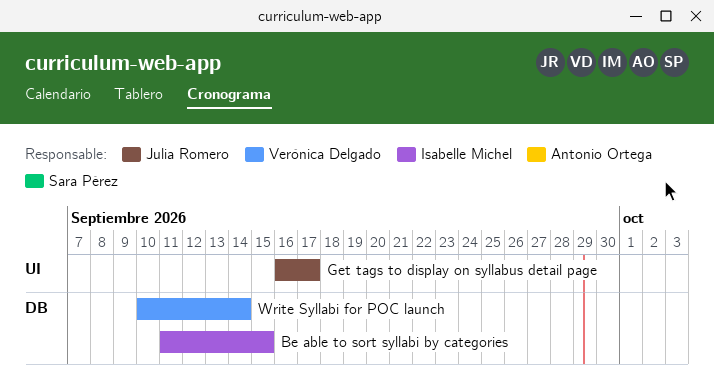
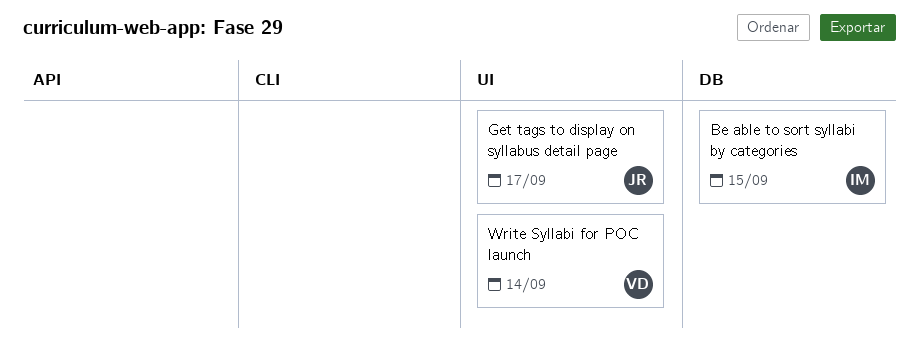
Write Syllabi for POC launch, label: DB -> UI

